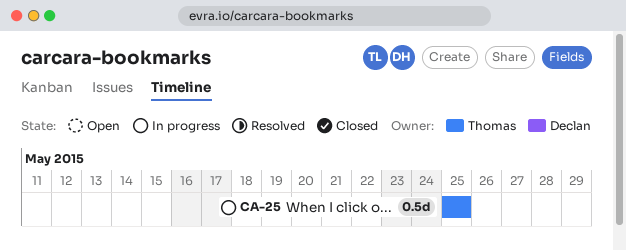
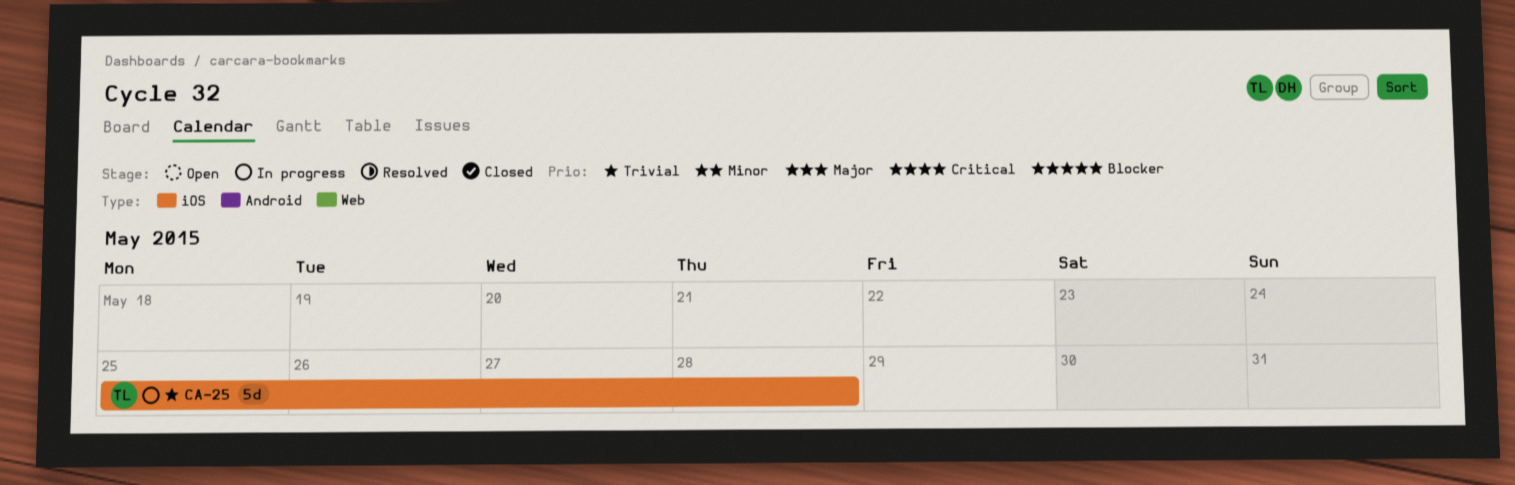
CA-25, estimate: 0.5d -> 5d
CA-25, due: May 25 -> May 28

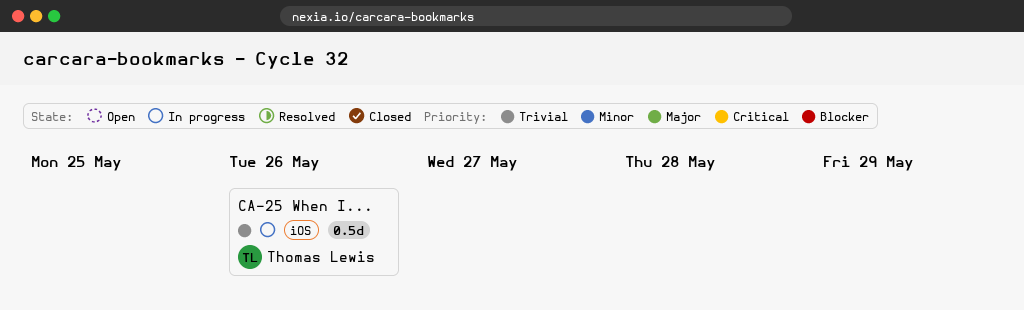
CA-25, estimate: 5d -> 0.5d
CA-25, due: May 28 -> May 26

